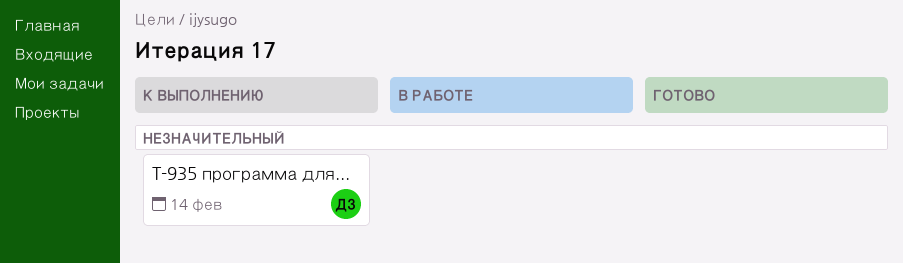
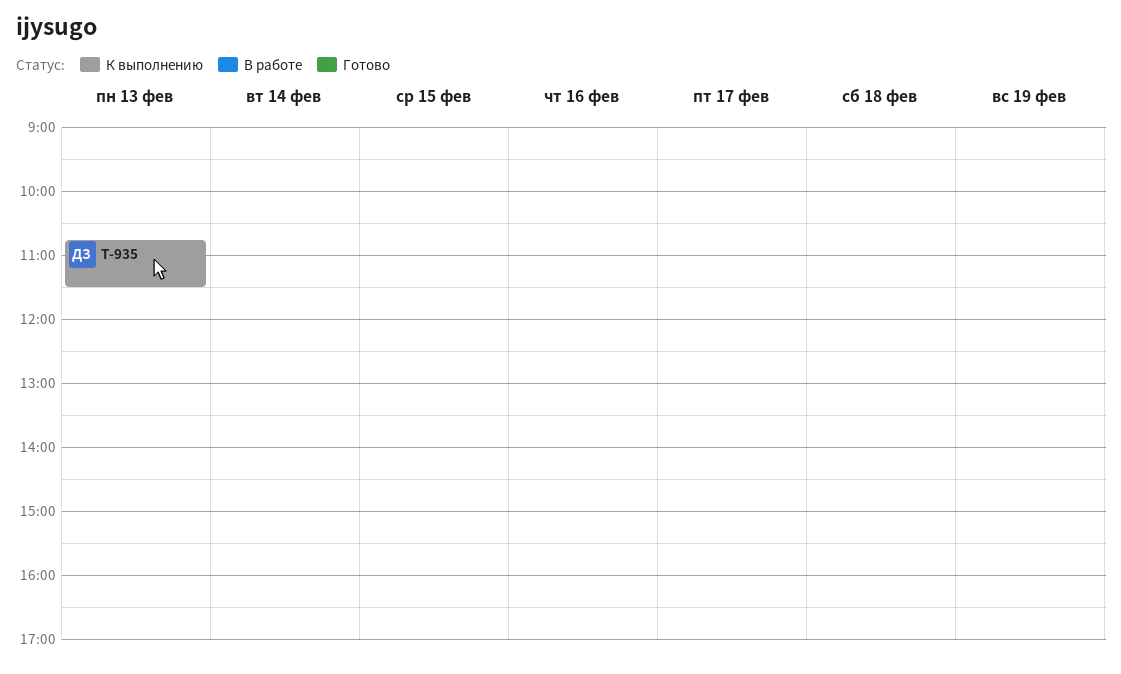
T-935, day: Feb 14 -> Feb 13

